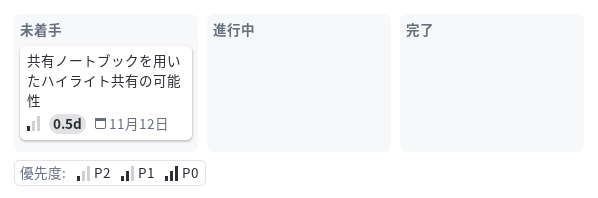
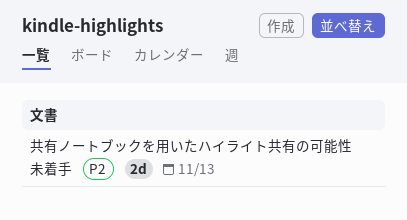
共有ノートブックを用いたハイライト共有の可能性, estimate: 0.5d -> 2d
共有ノートブックを用いたハイライト共有の可能性, due: Nov 12 -> Nov 13

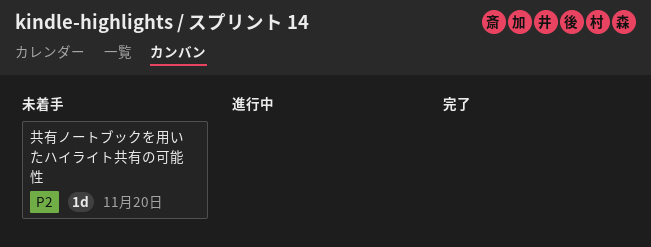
共有ノートブックを用いたハイライト共有の可能性, estimate: 2d -> 1d
共有ノートブックを用いたハイライト共有の可能性, due: Nov 13 -> Nov 20

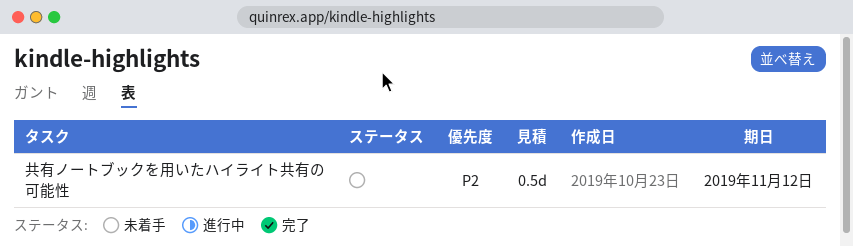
共有ノートブックを用いたハイライト共有の可能性, estimate: 1d -> 0.5d
共有ノートブックを用いたハイライト共有の可能性, due: Nov 20 -> Nov 12

